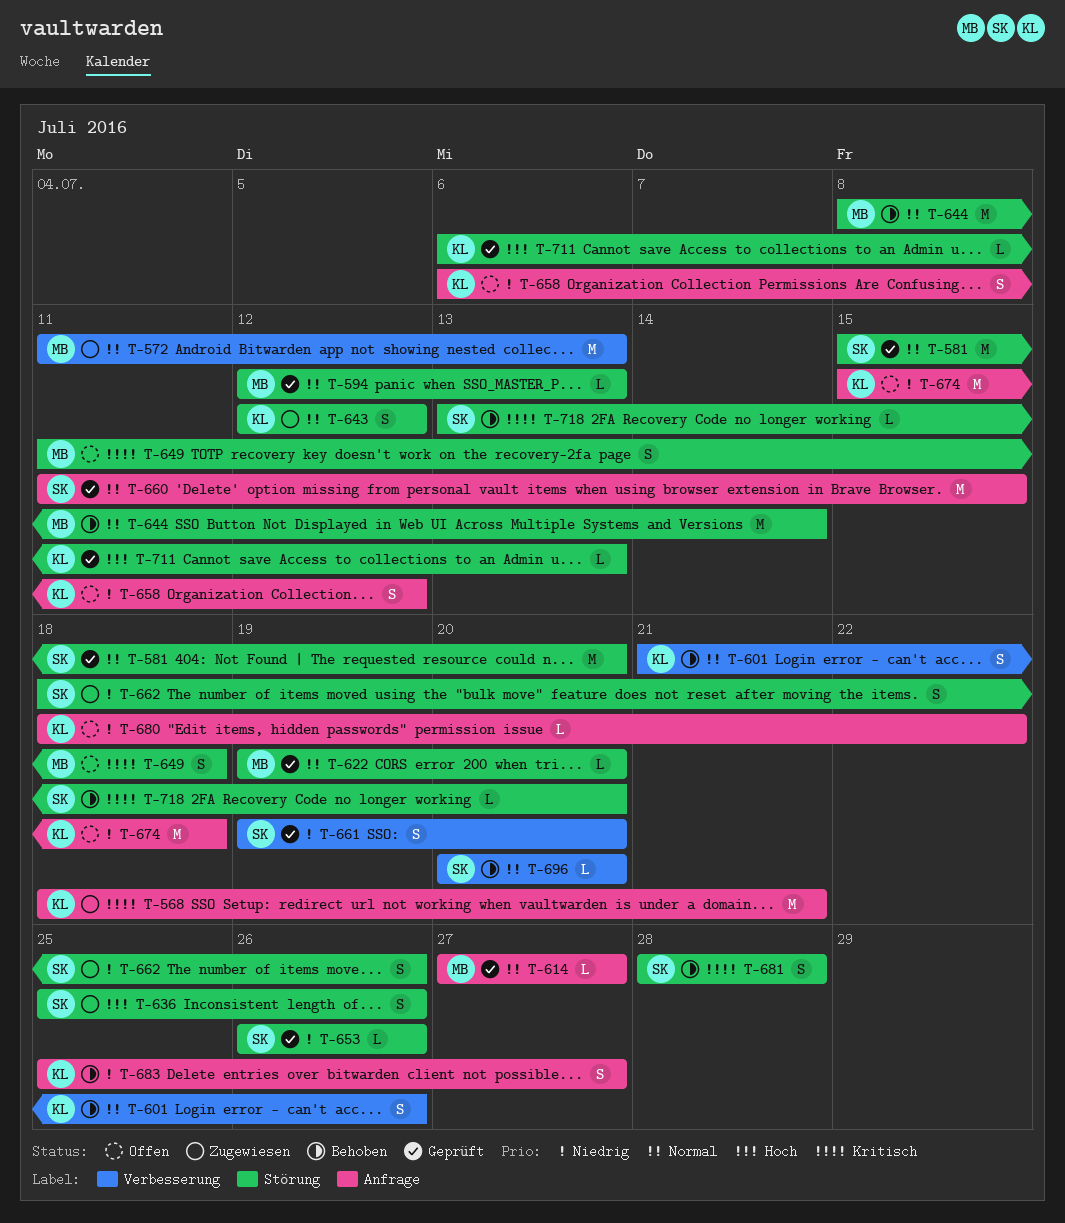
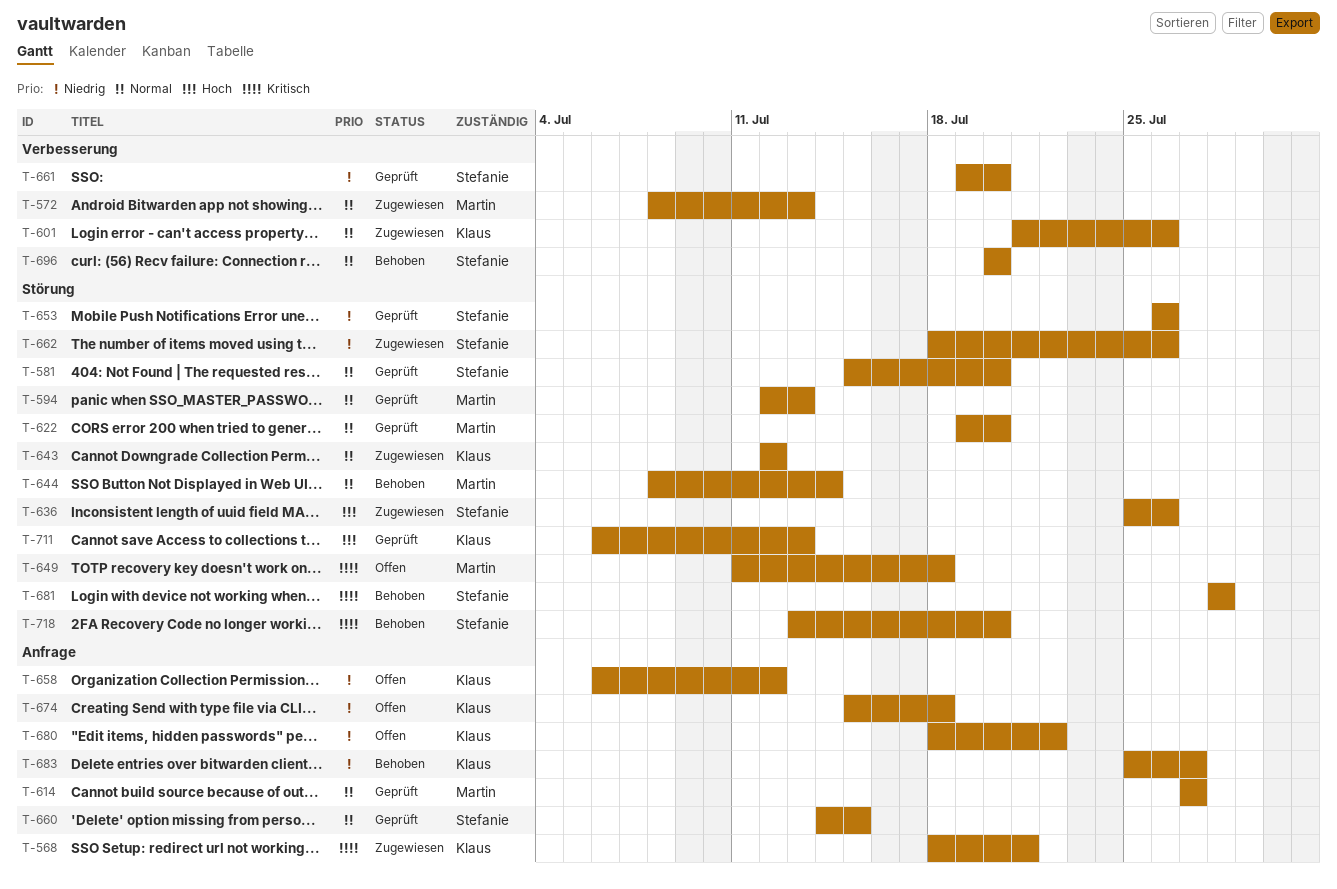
T-572, start: Jul 11 -> Jul 8
T-601, status: Behoben -> Zugewiesen
T-660, start: Jul 11 -> Jul 14

